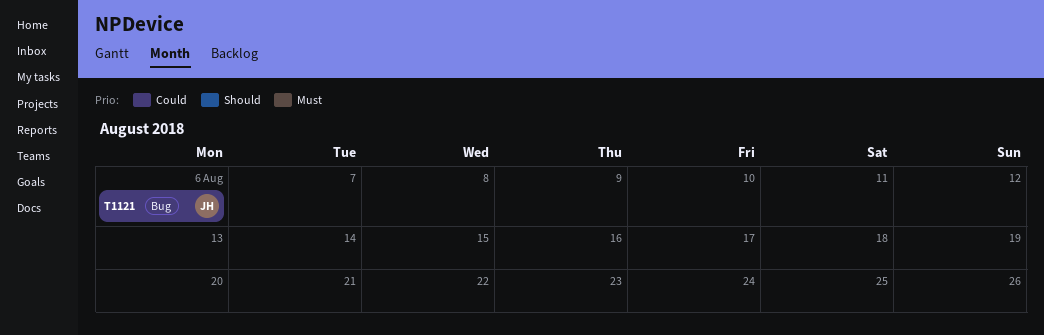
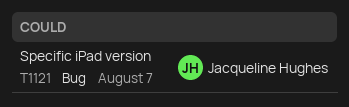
T1121, due: Aug 6 -> Aug 7

